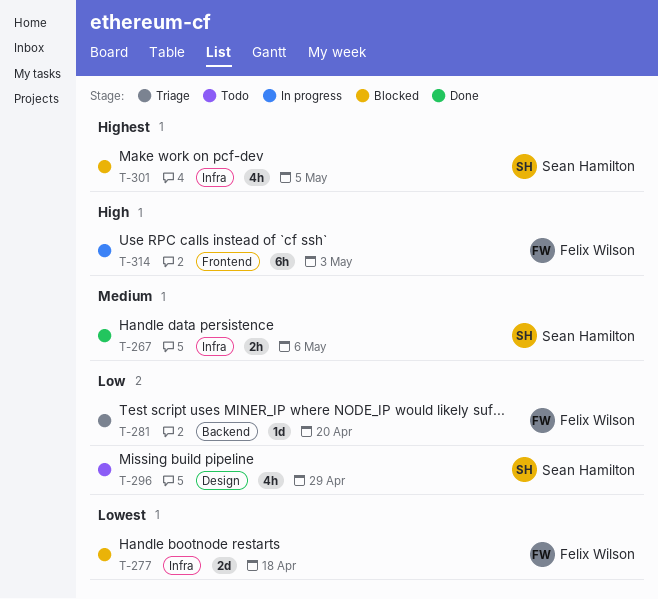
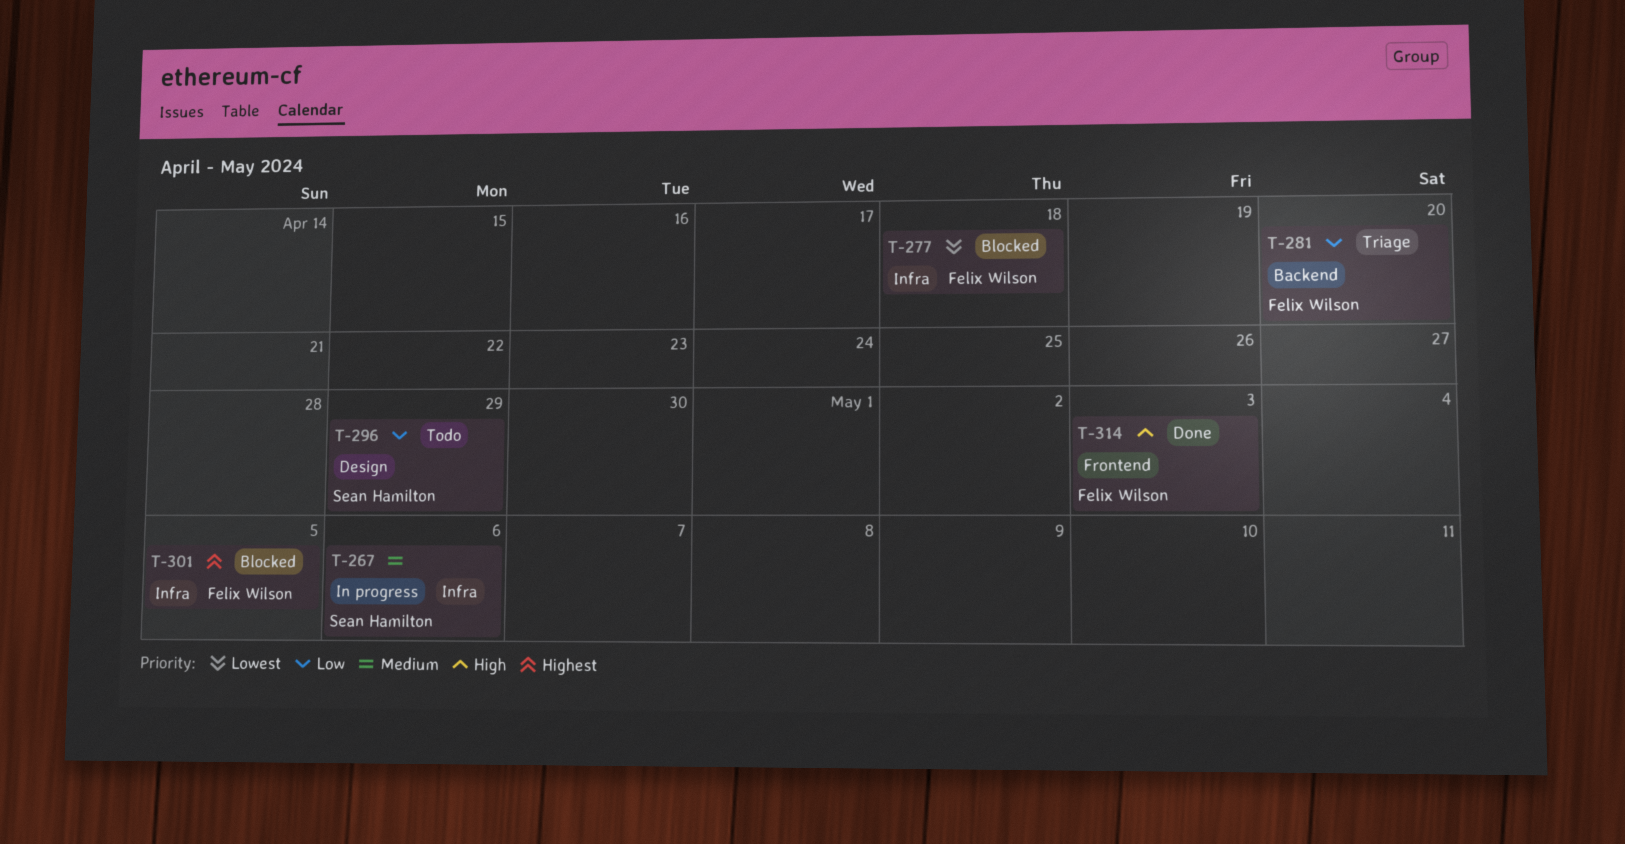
T-267, status: Done -> In progress
T-301, owner: Sean Hamilton -> Felix Wilson
T-314, status: In progress -> Done

